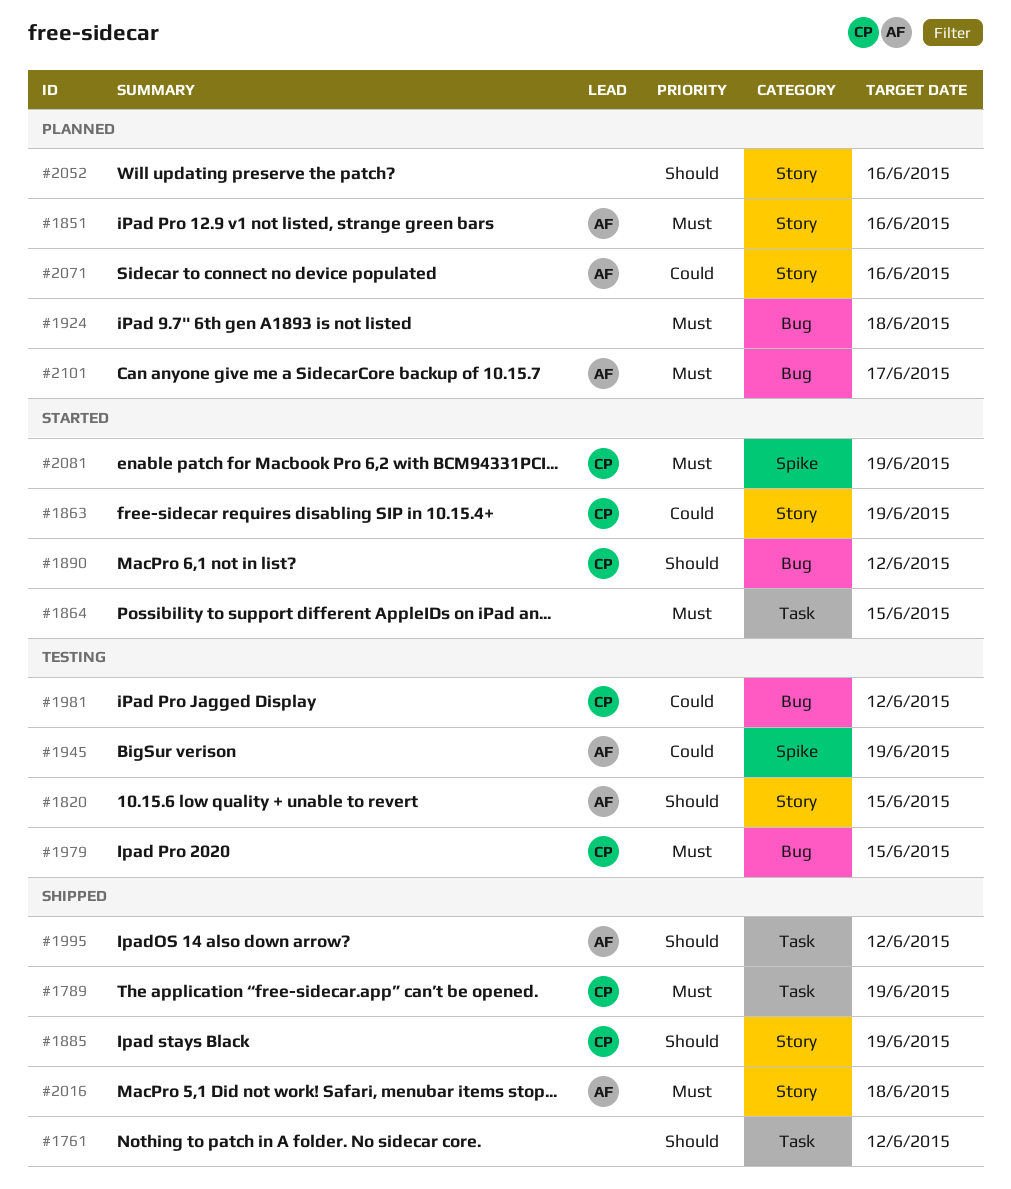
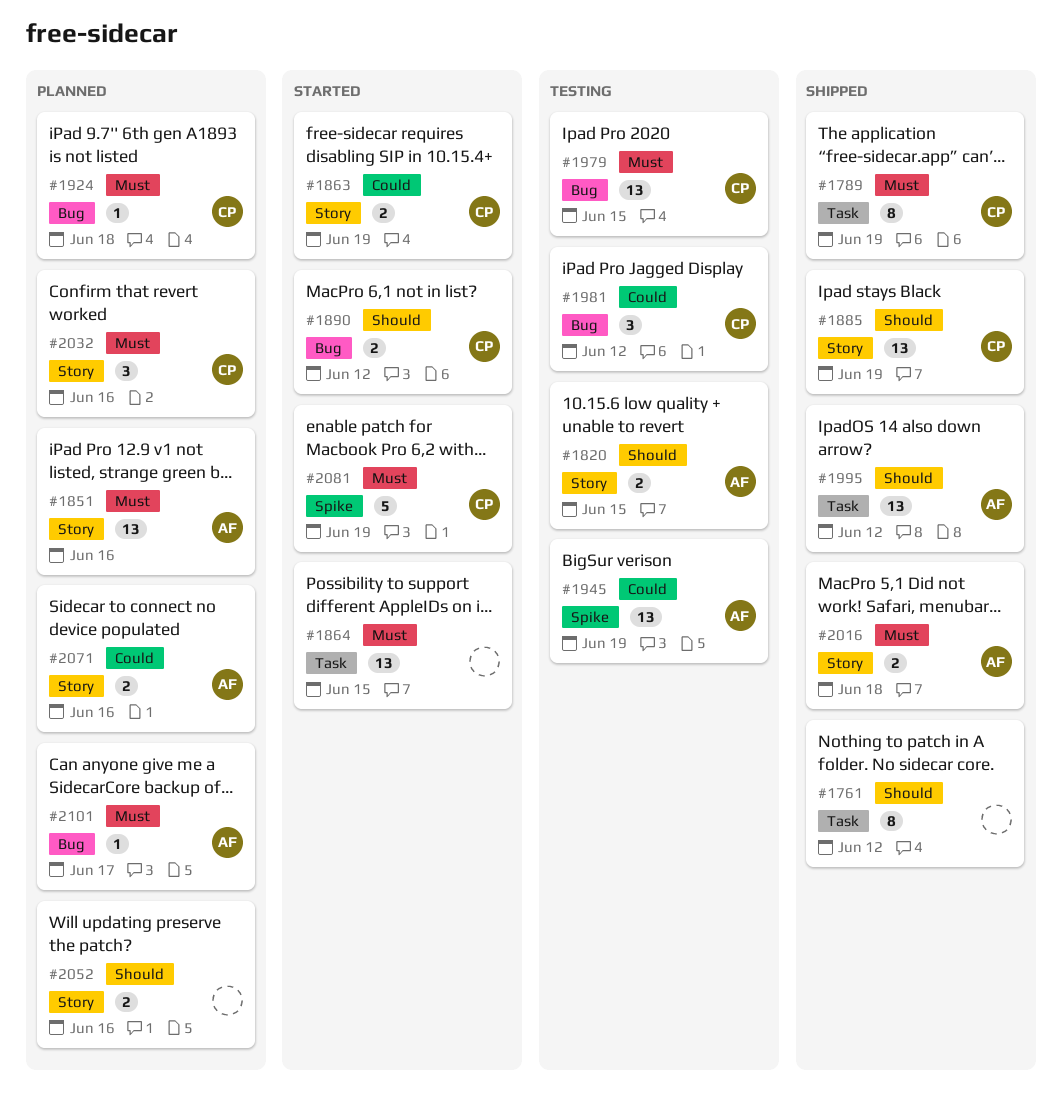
#1924, owner: none -> CP
#2032: none -> present

